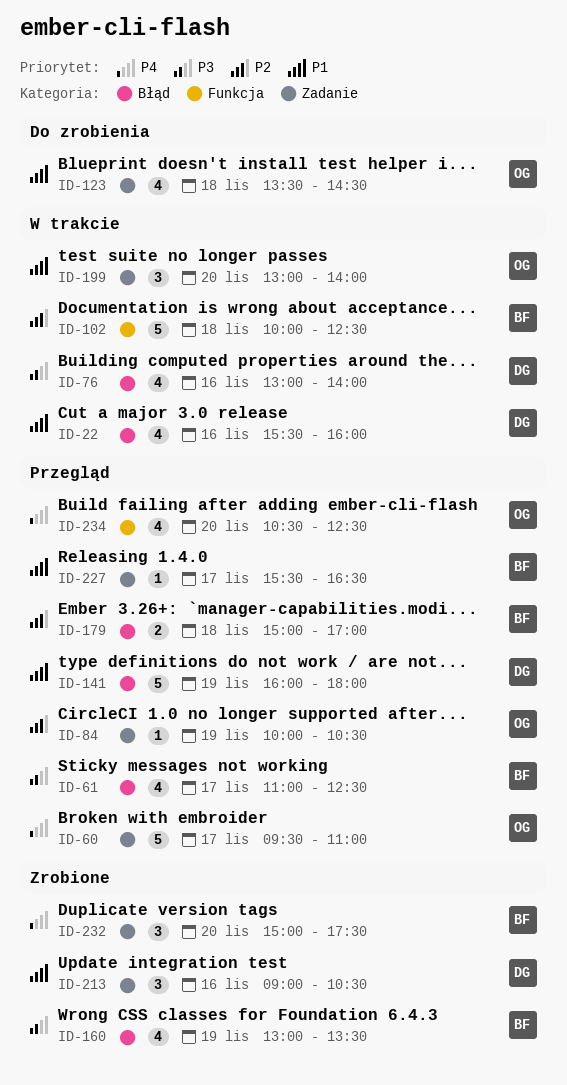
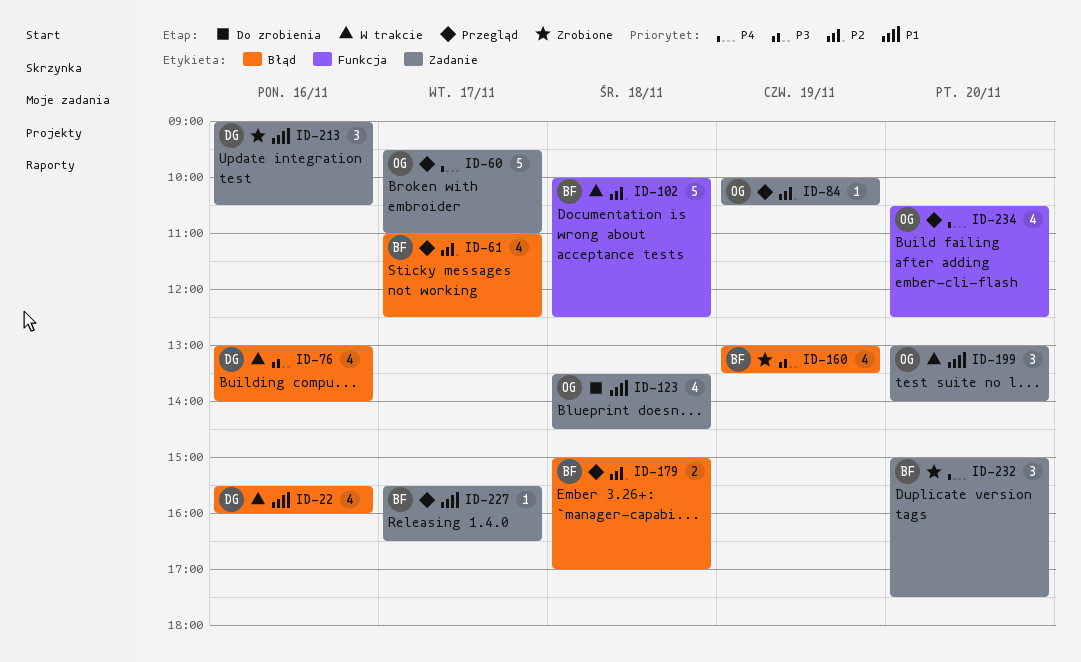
ID-61, priority: P3 -> P2
ID-141: present -> none

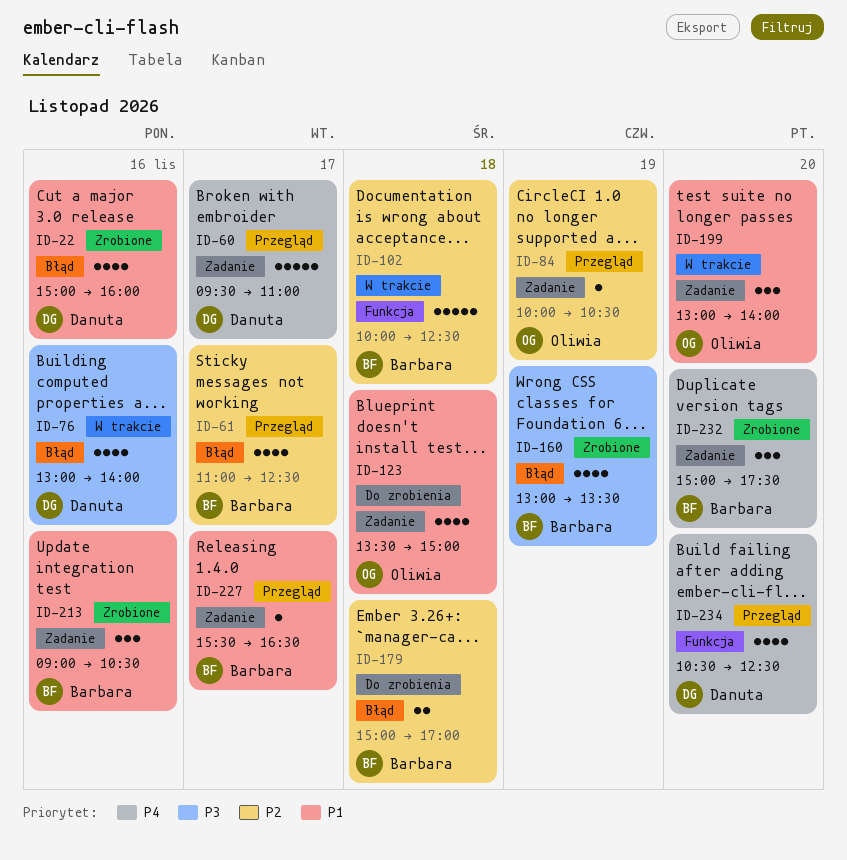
ID-22, status: W trakcie -> Zrobione
ID-22, begins: 15:30 -> 15:00
ID-60, owner: Oliwia -> Danuta
ID-123, ends: 14:30 -> 15:00
ID-179, status: Przegląd -> Do zrobienia
ID-213, owner: Danuta -> Barbara
ID-234, owner: Oliwia -> Danuta

